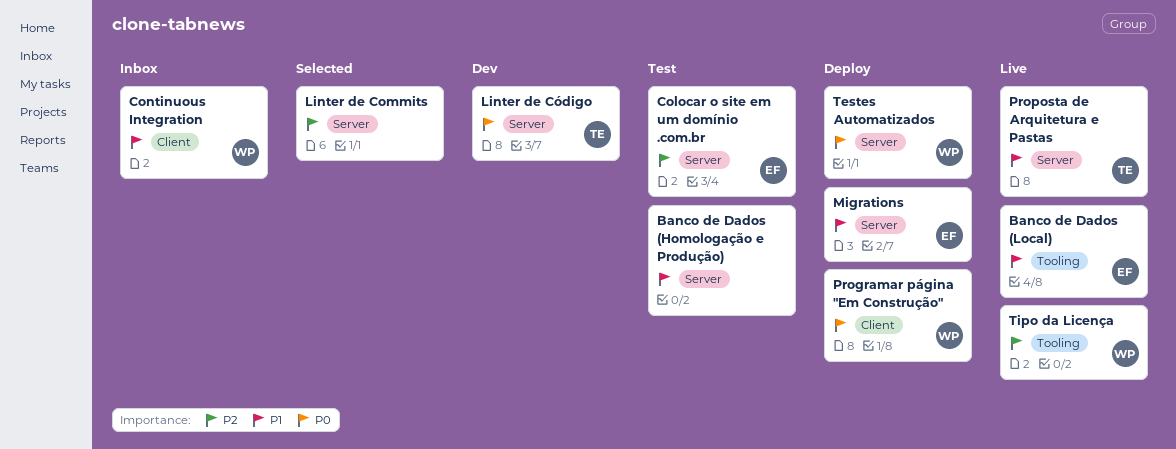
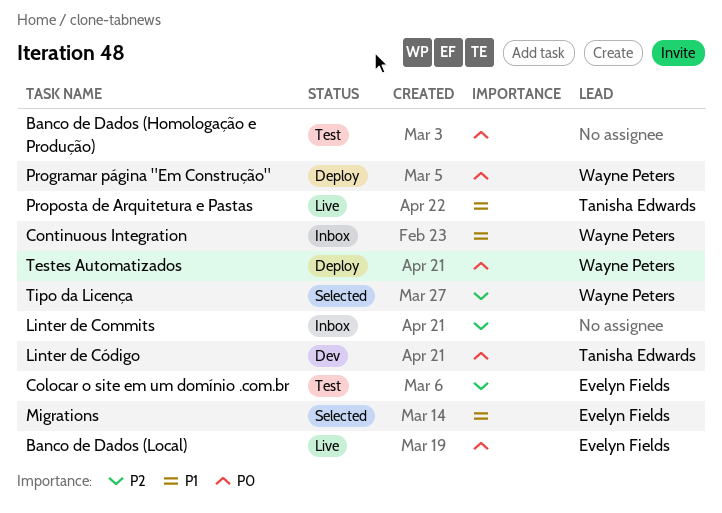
Banco de Dados (Homologação e Produção), priority: P1 -> P0
Banco de Dados (Local), priority: P1 -> P0
Linter de Commits, status: Selected -> Inbox
Migrations, status: Deploy -> Selected
Tipo da Licença, status: Live -> Selected

